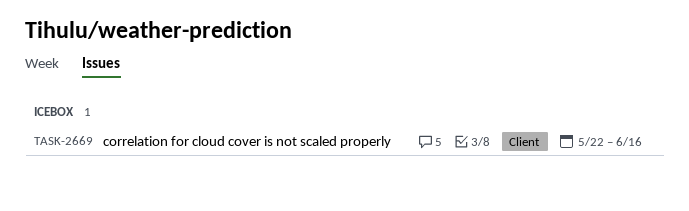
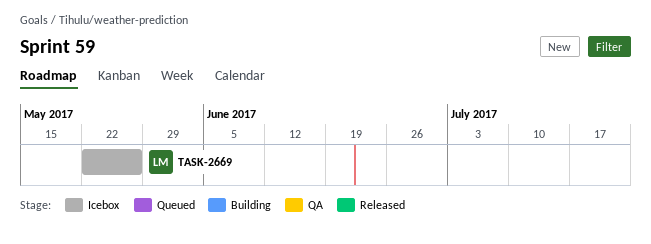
TASK-2669, due: Jun 16 -> May 26

